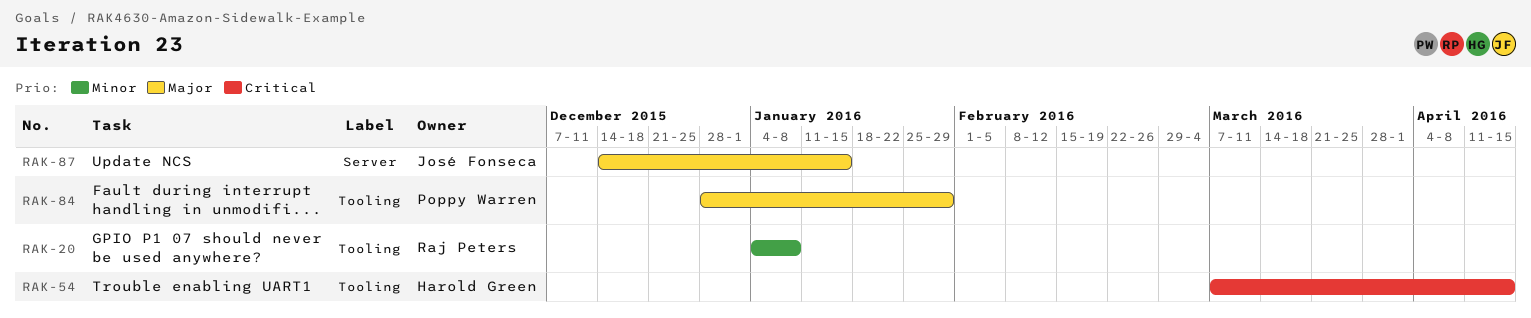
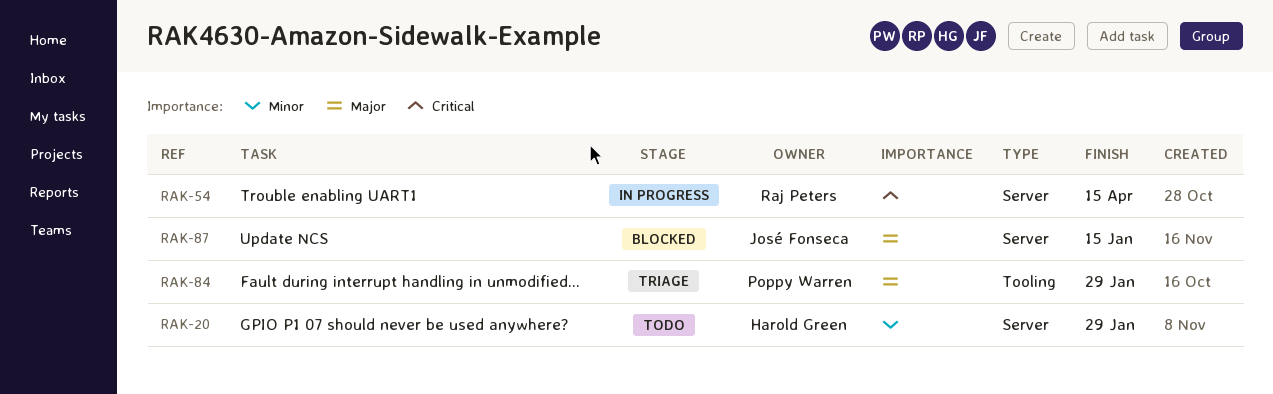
RAK-20, owner: Raj Peters -> Harold Green
RAK-20, label: Tooling -> Server
RAK-20, due: Jan 8 -> Jan 29
RAK-54, owner: Harold Green -> Raj Peters
RAK-54, label: Tooling -> Server

